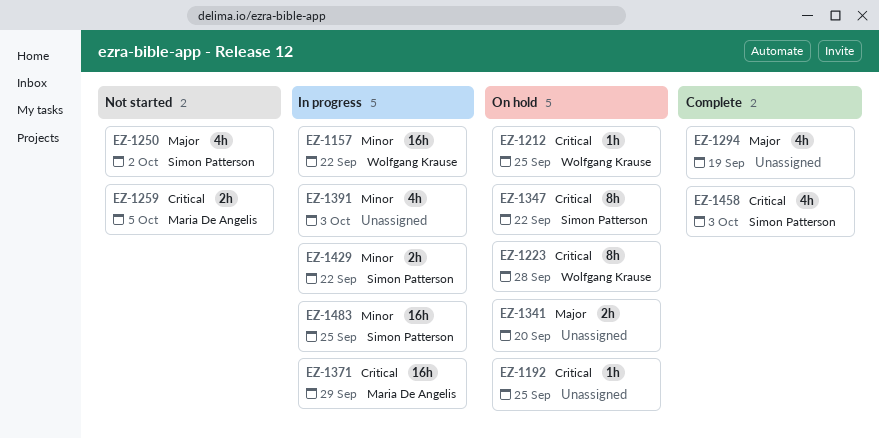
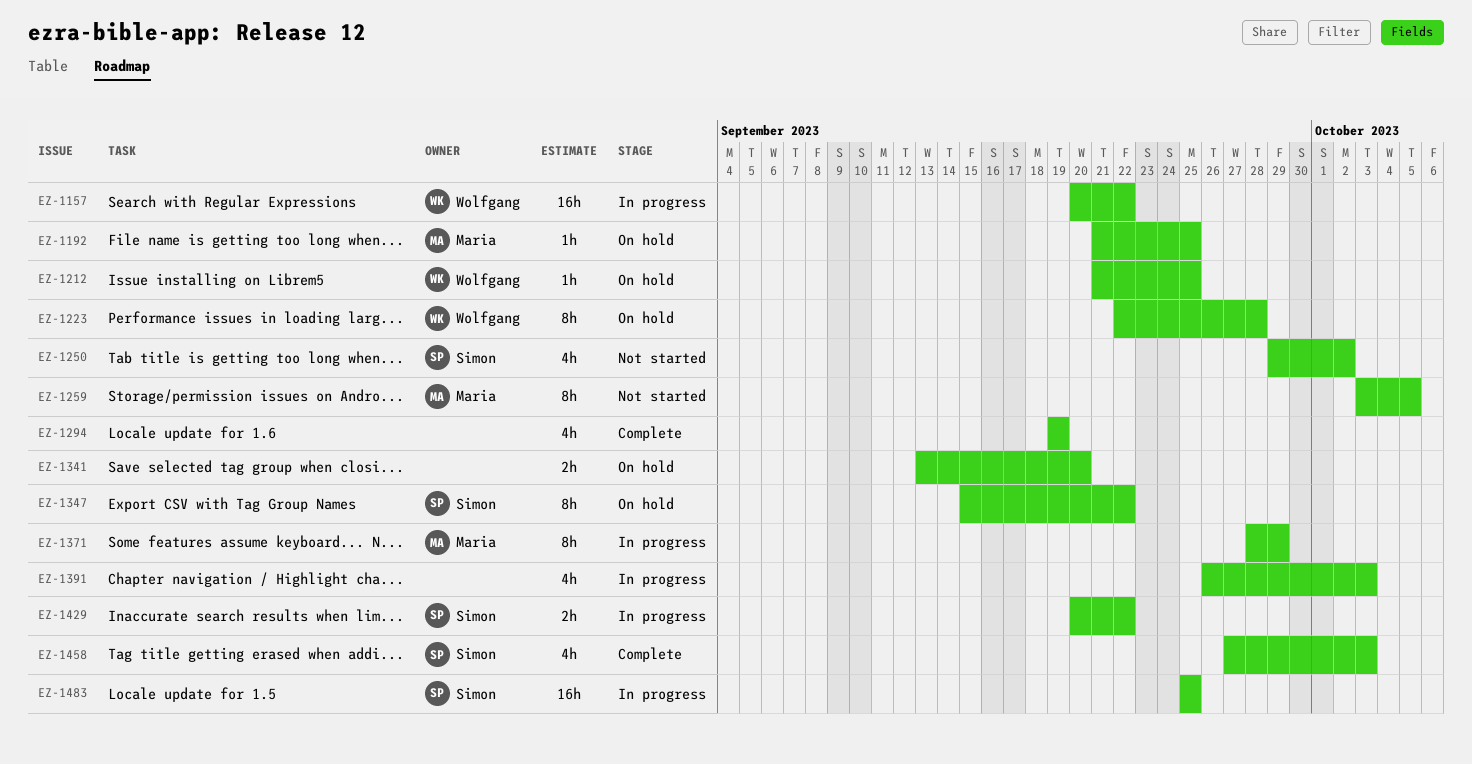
EZ-1192, owner: none -> Maria De Angelis
EZ-1259, estimate: 2h -> 8h
EZ-1371, estimate: 16h -> 8h

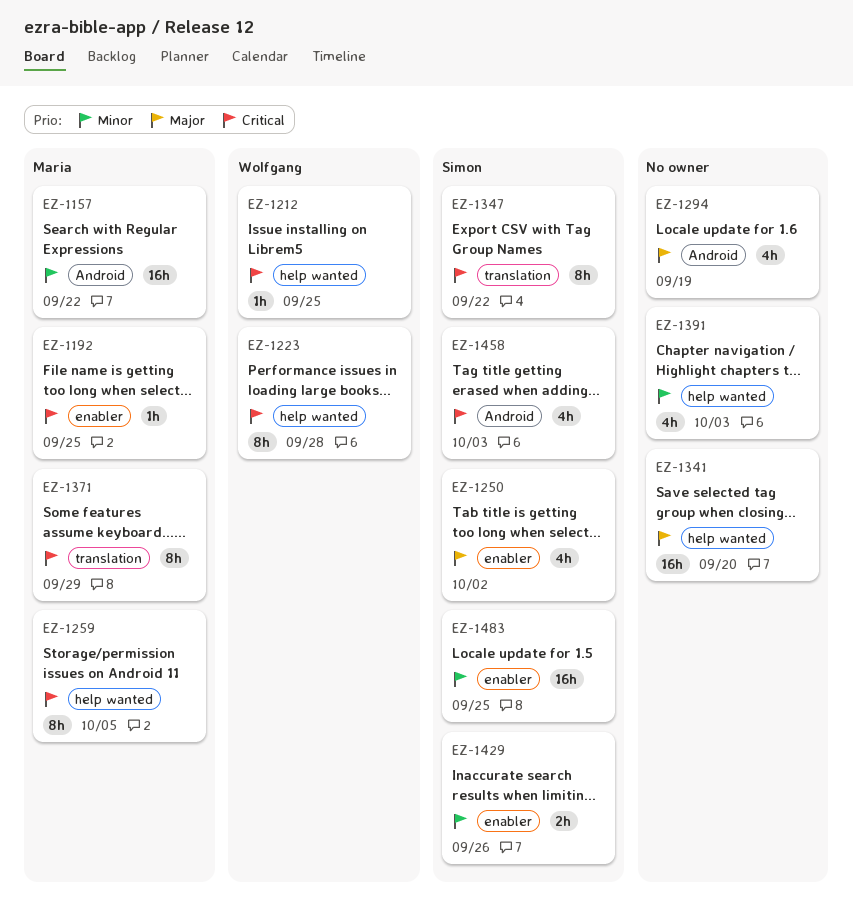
EZ-1157, owner: Wolfgang -> Maria
EZ-1341, estimate: 2h -> 16h
EZ-1429, due: Sep 22 -> Sep 26

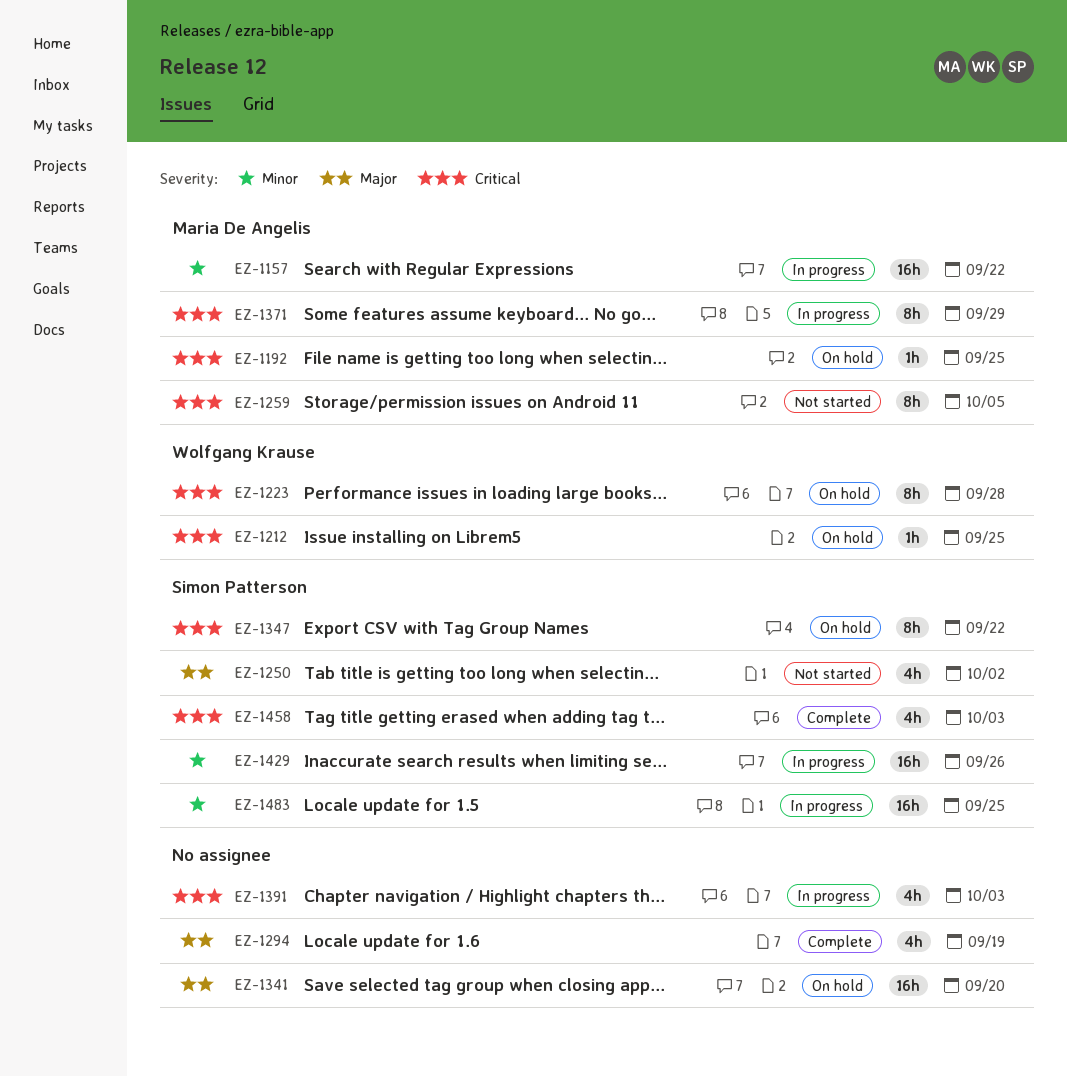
EZ-1391, priority: Minor -> Critical
EZ-1429, estimate: 2h -> 16h

